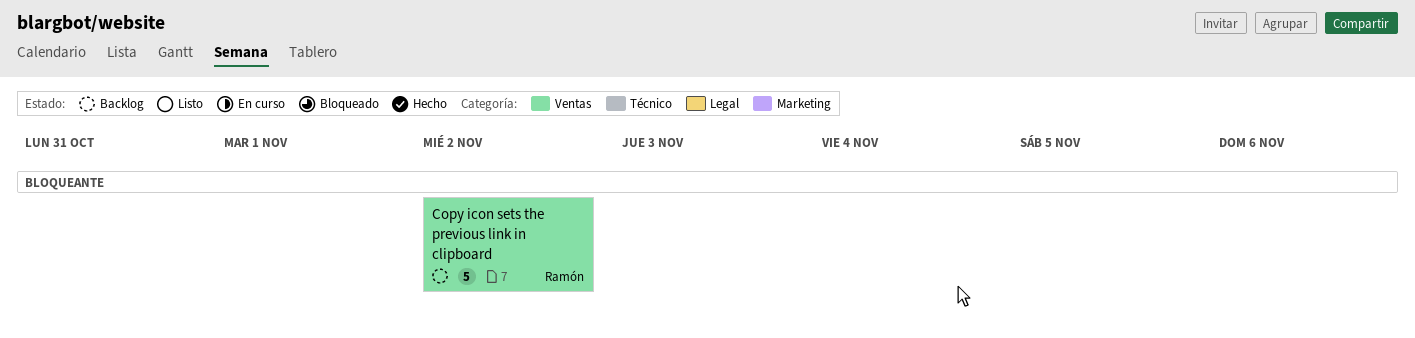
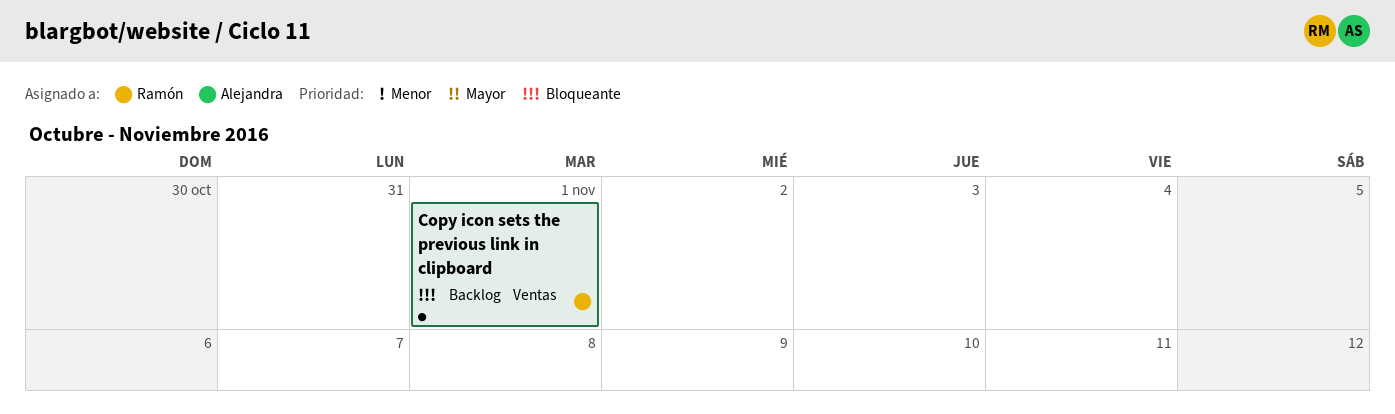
Copy icon sets the previous link in clipboard, estimate: 5 -> 1
Copy icon sets the previous link in clipboard, due: Nov 2 -> Nov 1

